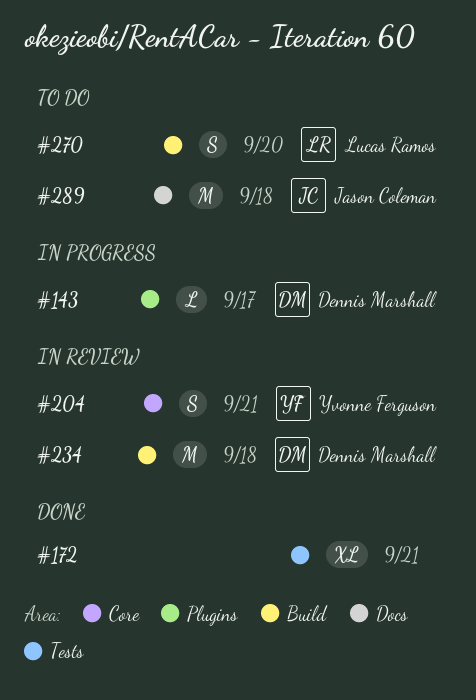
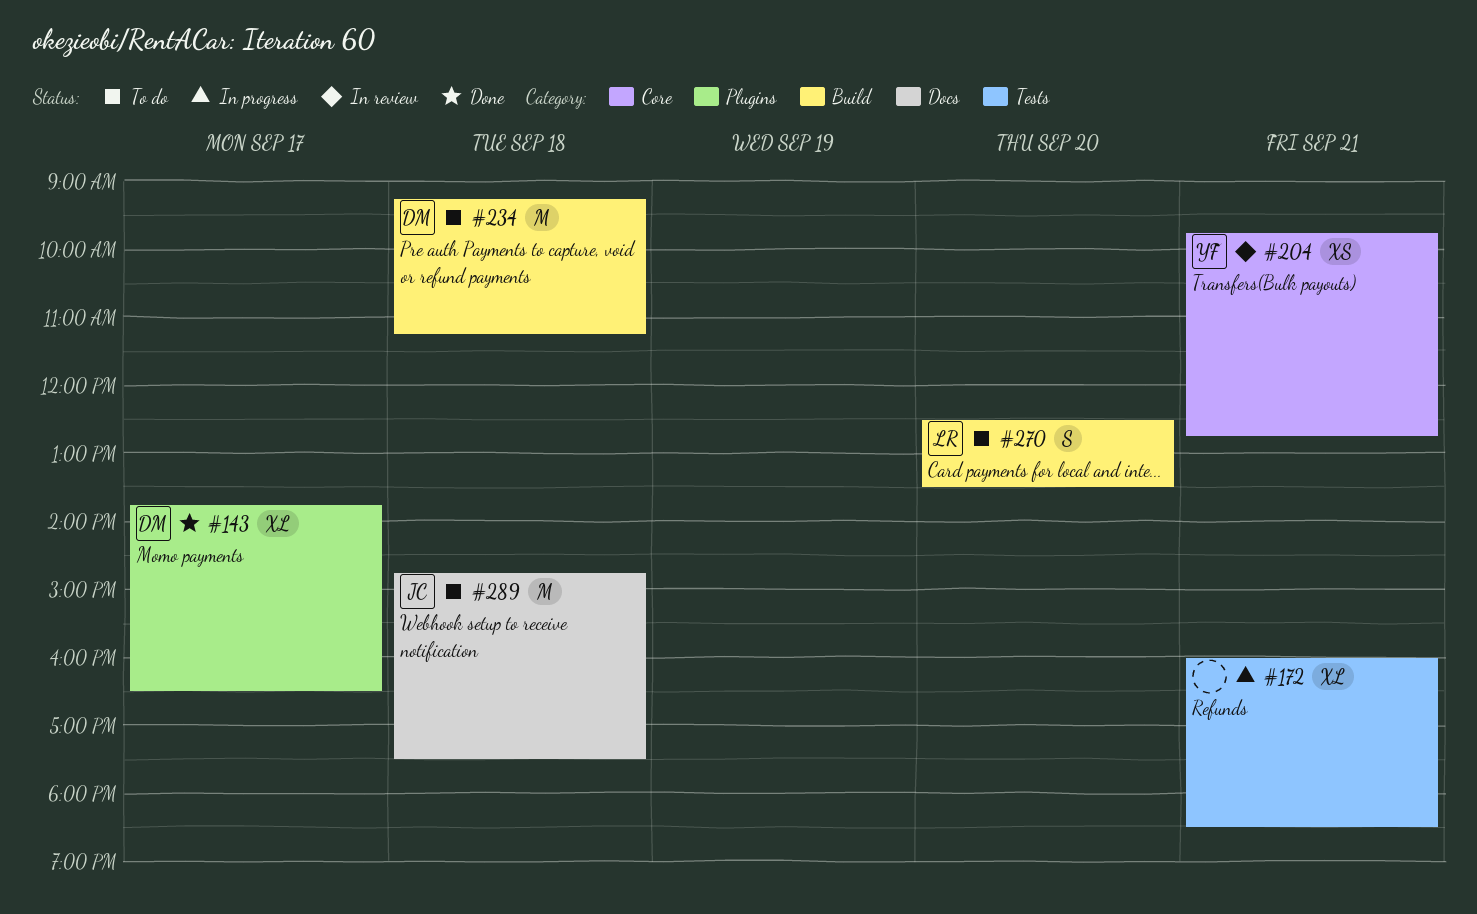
#143, status: In progress -> Done
#143, estimate: L -> XL
#172, status: Done -> In progress
#204, estimate: S -> XS
#234, status: In review -> To do

